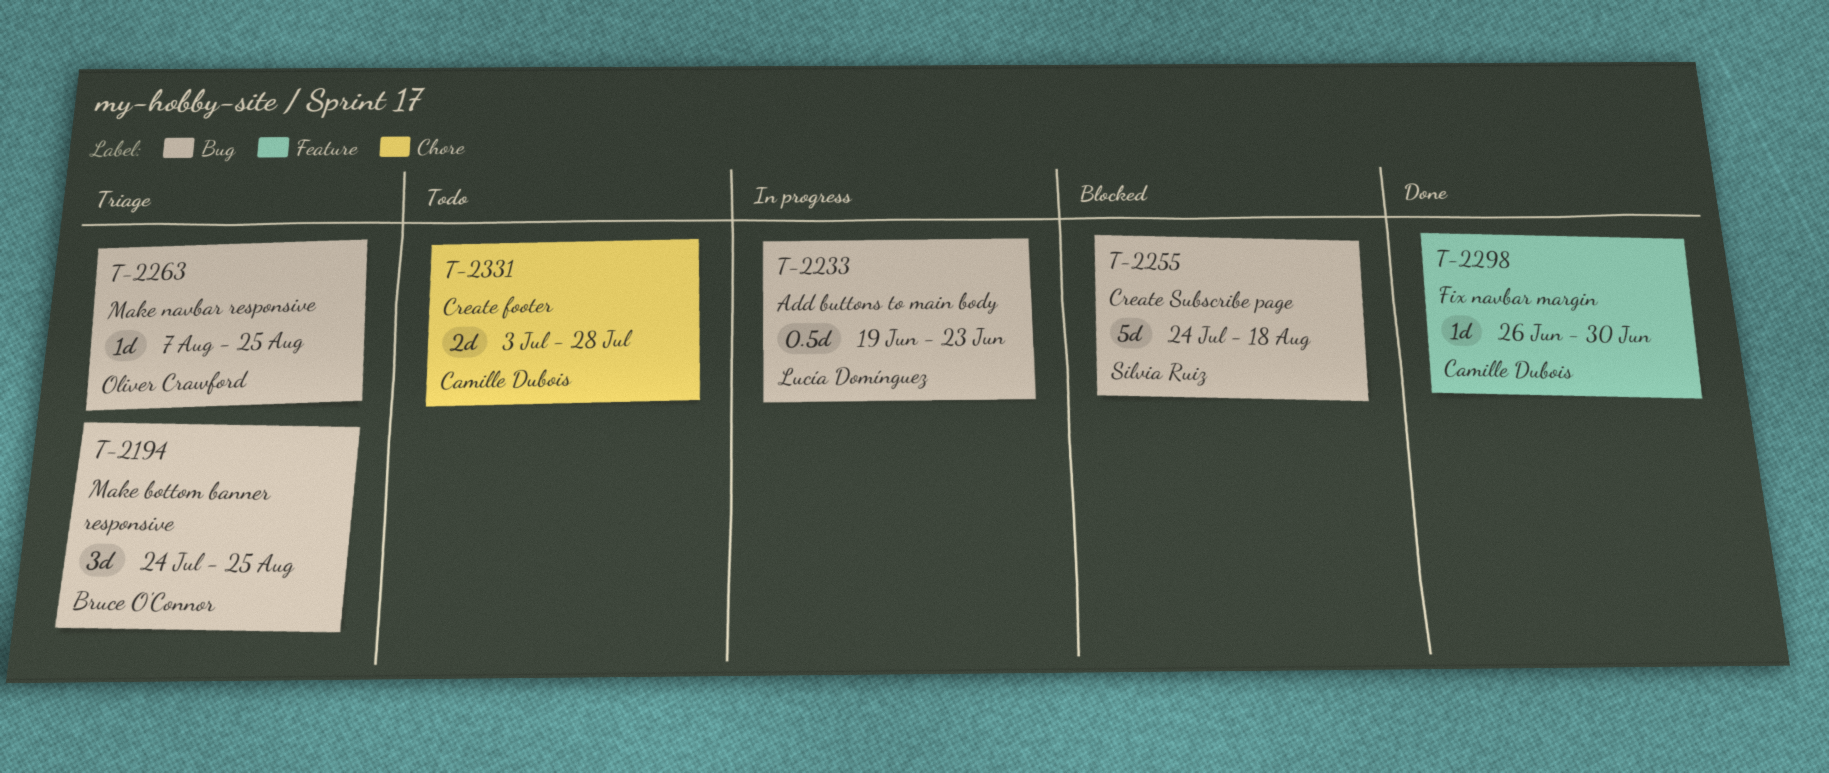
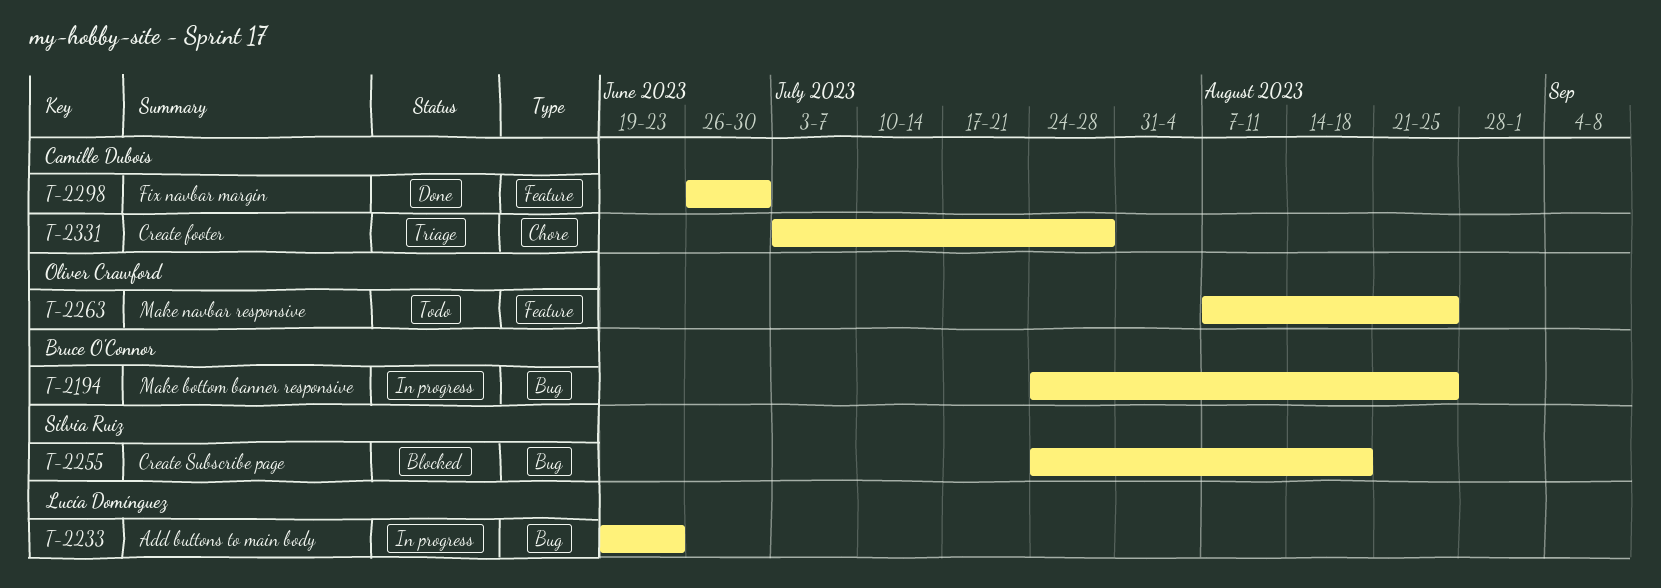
T-2194, status: Triage -> In progress
T-2263, status: Triage -> Todo
T-2263, label: Bug -> Feature
T-2331, status: Todo -> Triage

